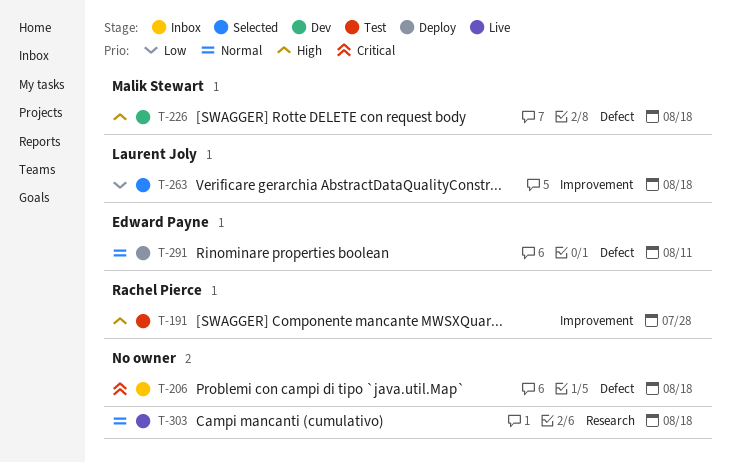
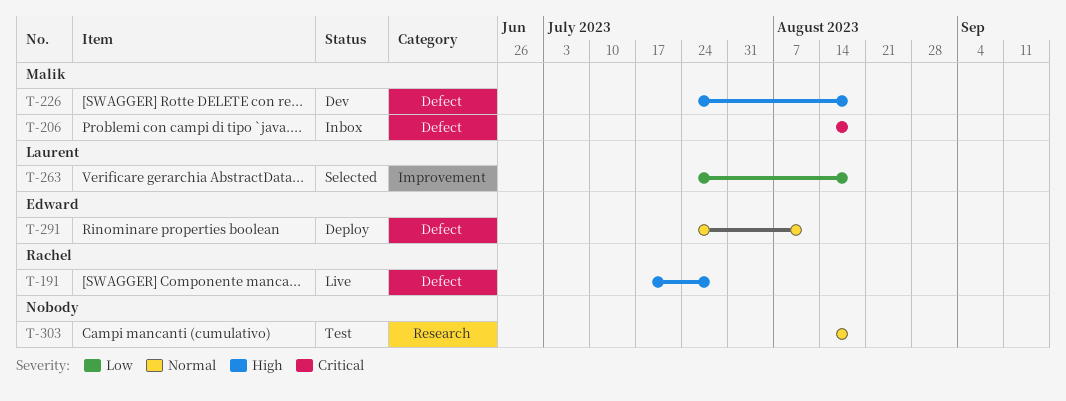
T-191, status: Test -> Live
T-191, label: Improvement -> Defect
T-206, owner: none -> Malik Stewart
T-303, status: Live -> Test

